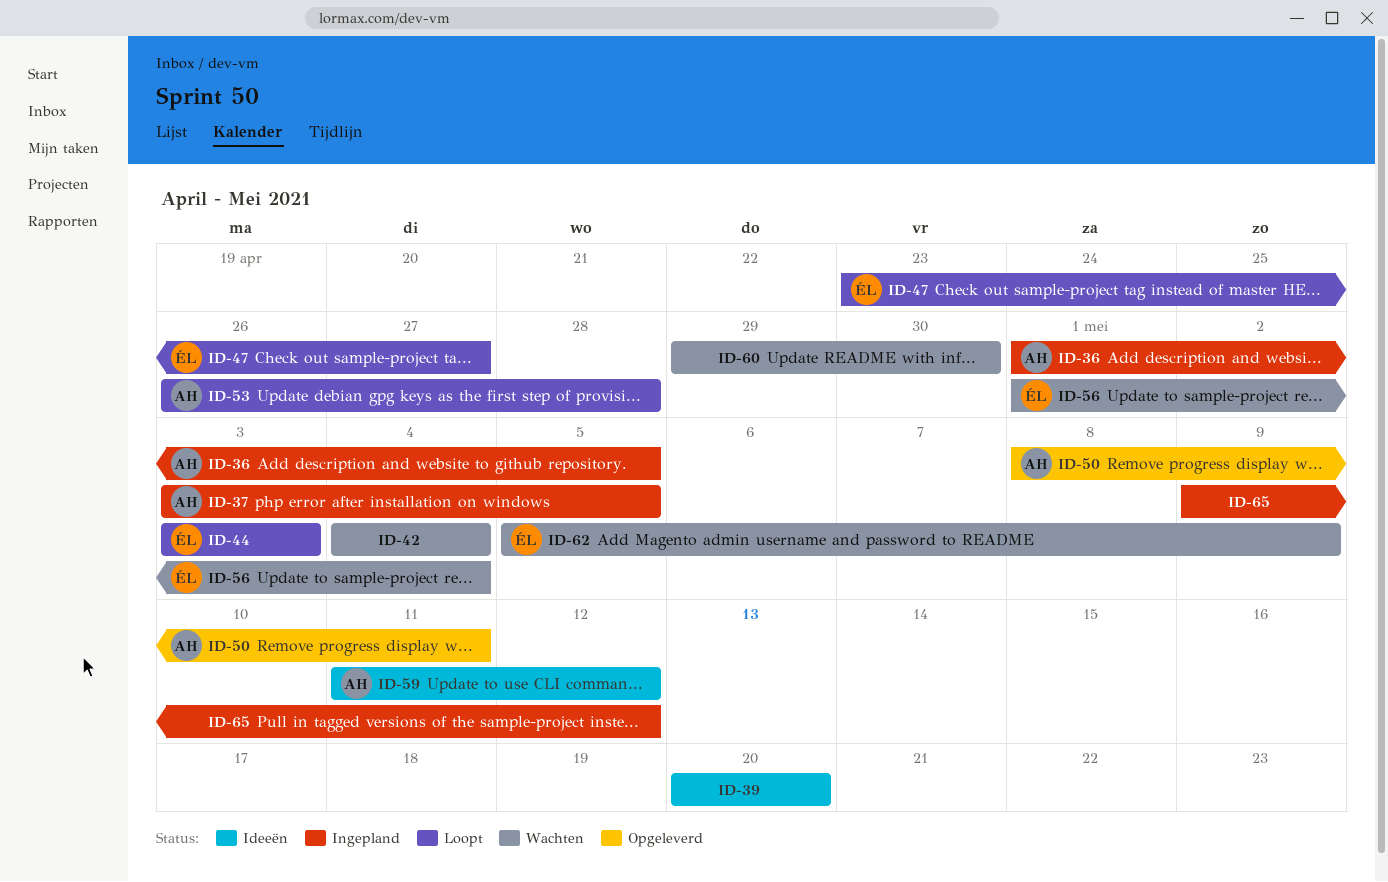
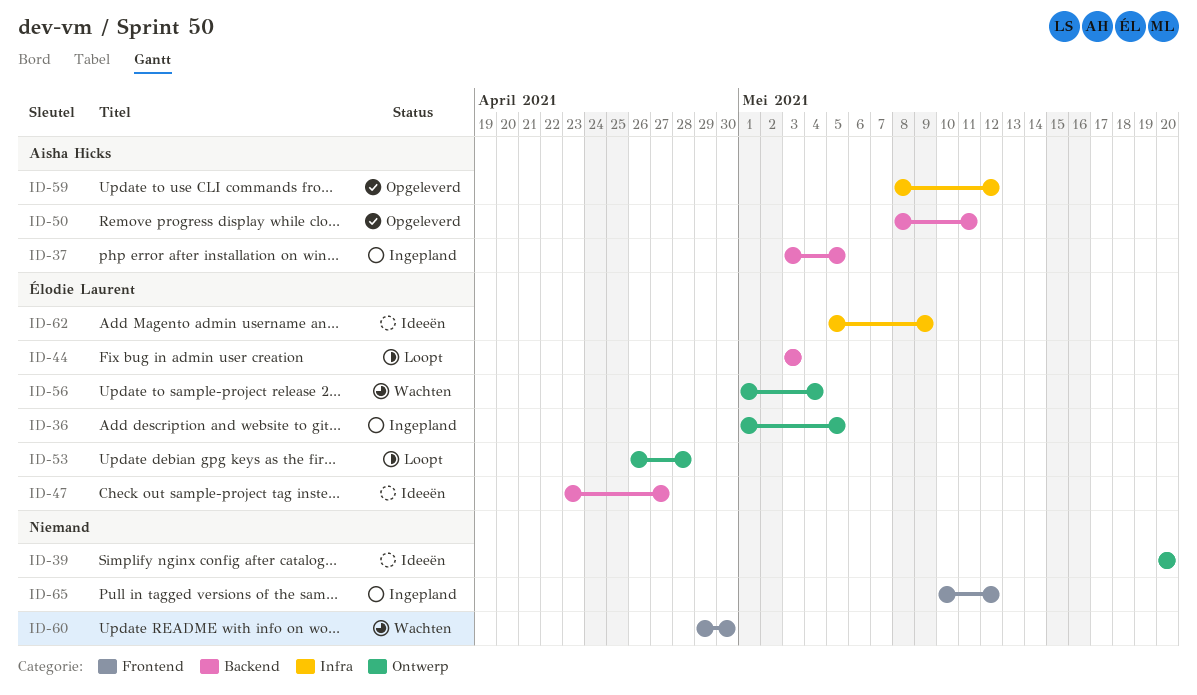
ID-36, owner: Aisha Hicks -> Élodie Laurent
ID-42: present -> none
ID-47, status: Loopt -> Ideeën
ID-53, owner: Aisha Hicks -> Élodie Laurent
ID-59, status: Ideeën -> Opgeleverd
ID-59, start: May 11 -> May 8
ID-62, status: Wachten -> Ideeën
ID-65, start: May 9 -> May 10

